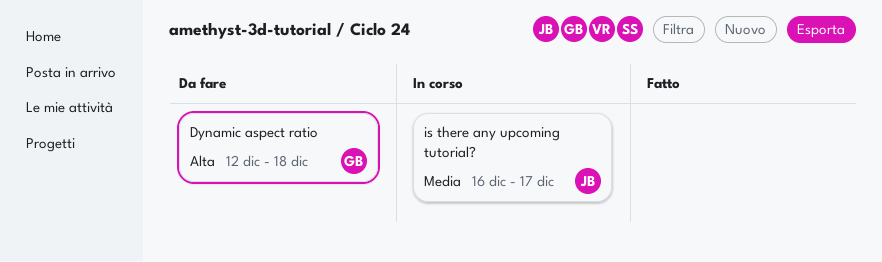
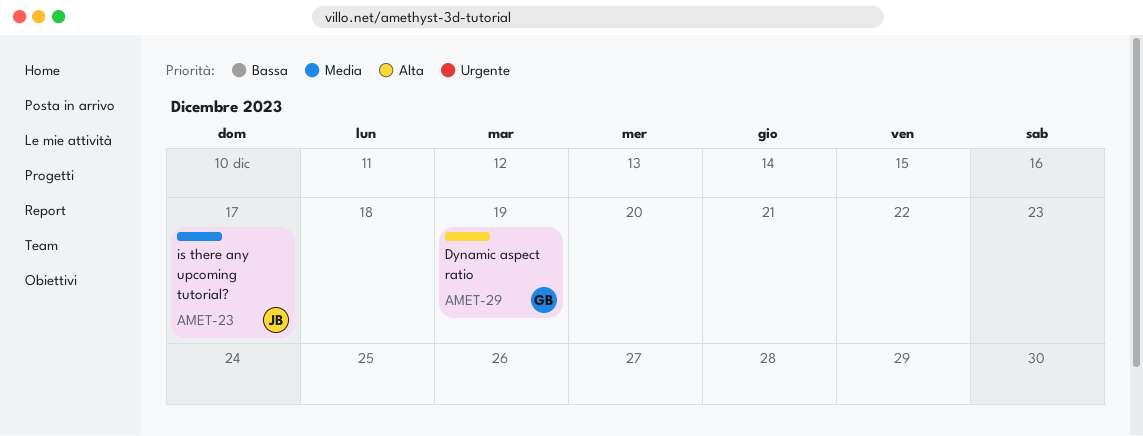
Dynamic aspect ratio, due: Dec 18 -> Dec 19

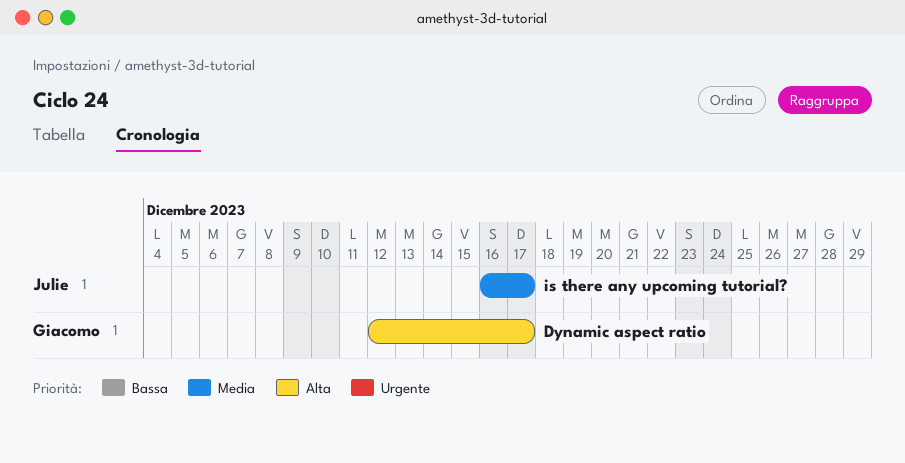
Dynamic aspect ratio, due: Dec 19 -> Dec 17

